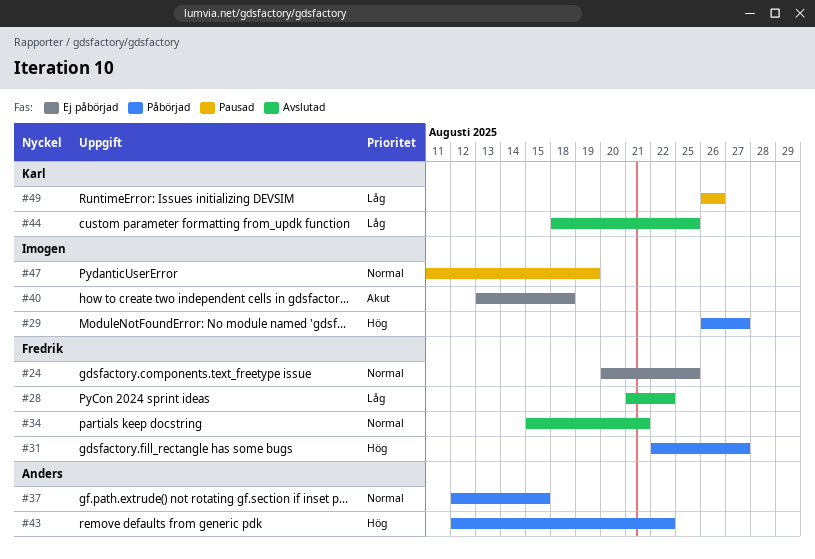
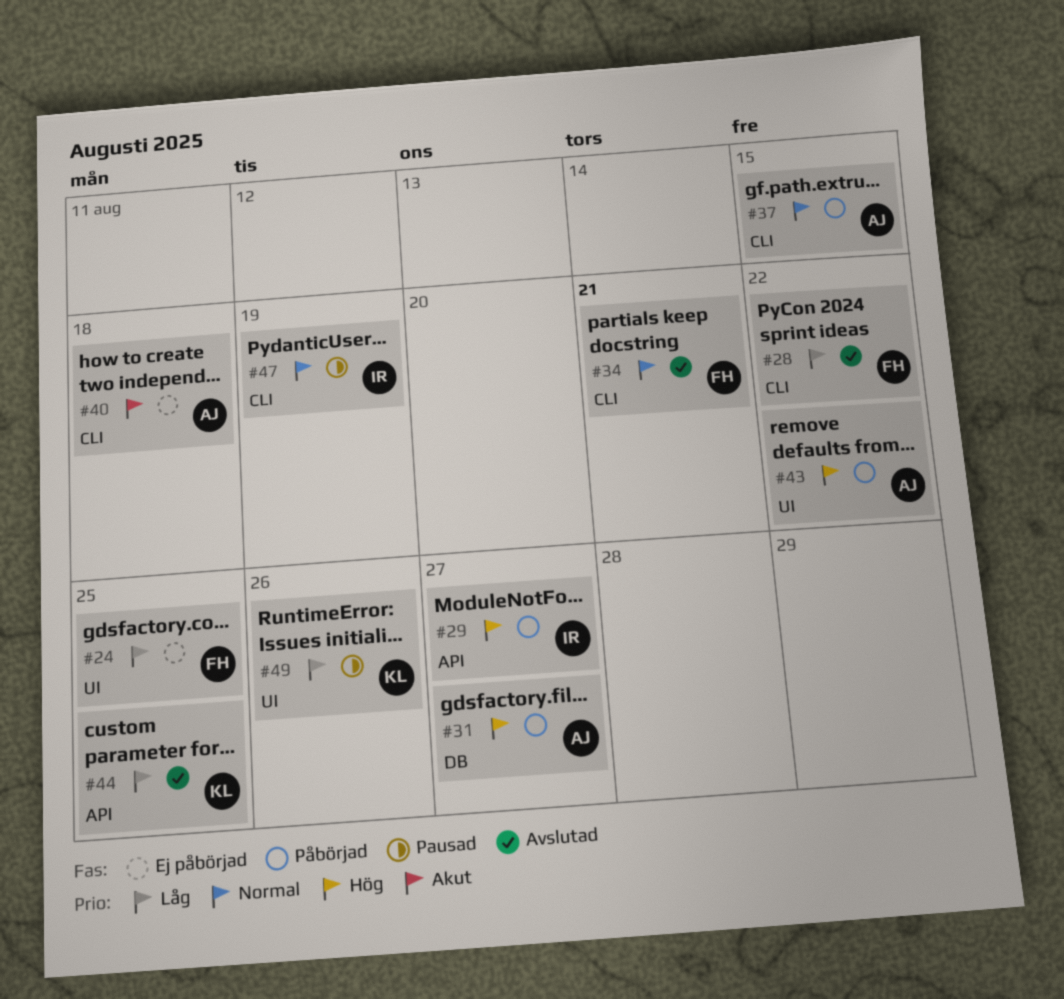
#24, priority: Normal -> Låg
#31, owner: Fredrik -> Anders
#40, owner: Imogen -> Anders

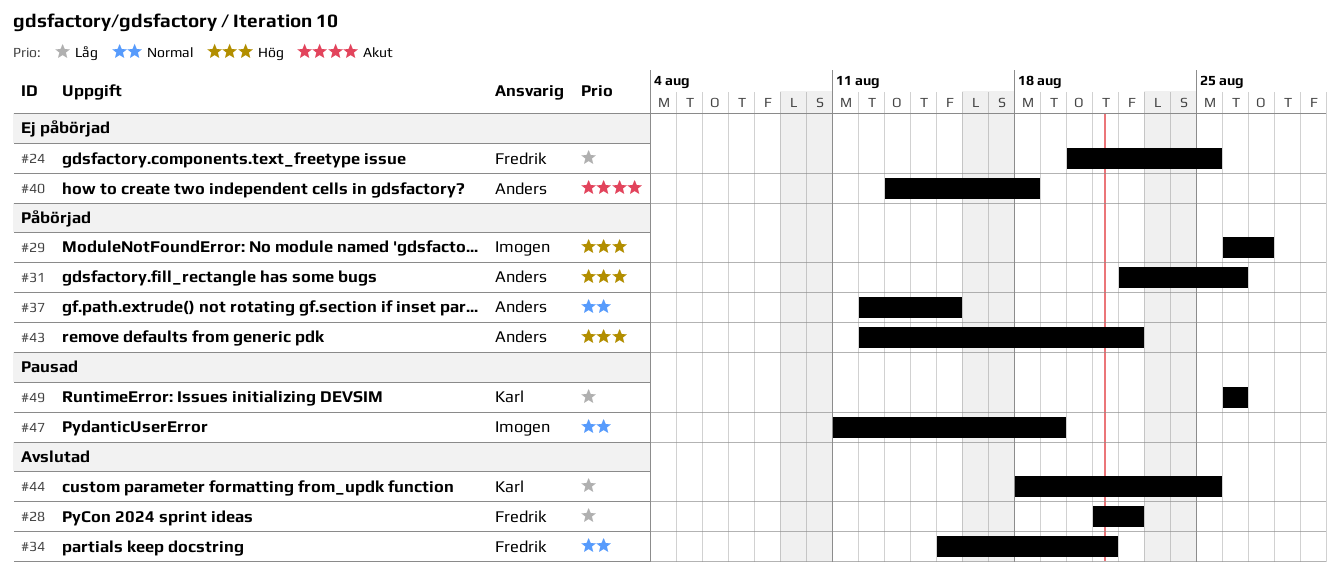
#31, due: Aug 27 -> Aug 26

